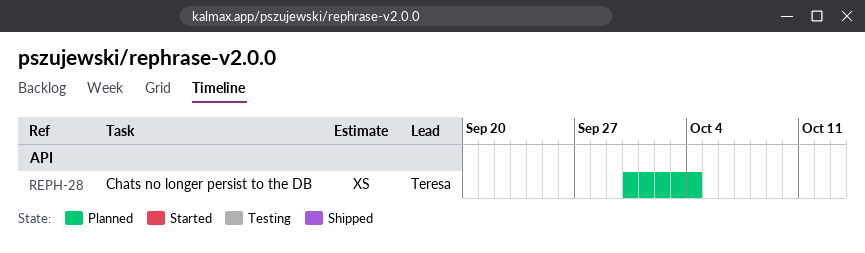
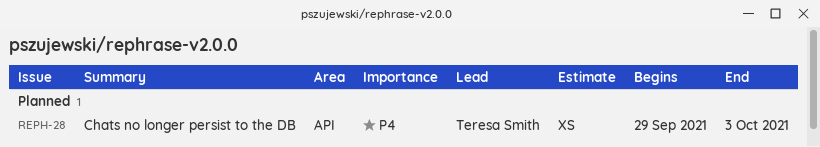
REPH-28, start: Sep 30 -> Sep 29
REPH-28, due: Oct 4 -> Oct 3

